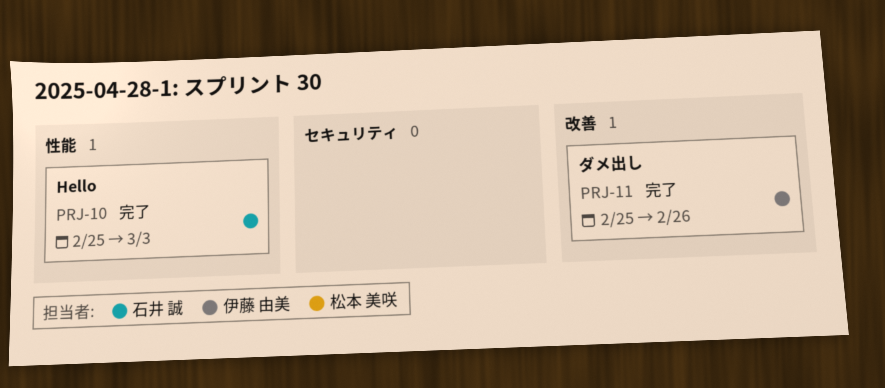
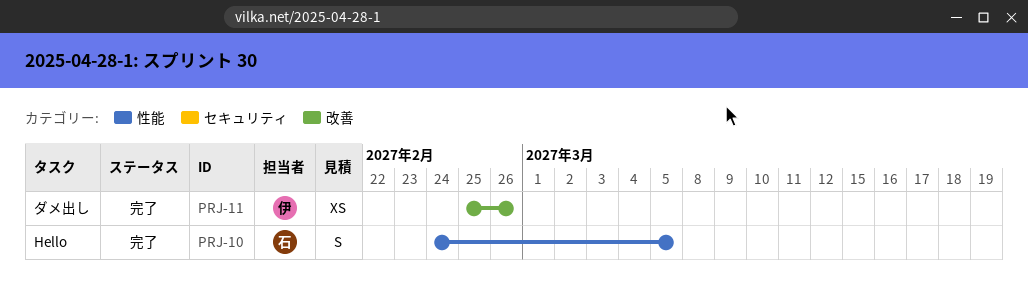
PRJ-10, start: Feb 25 -> Feb 24
PRJ-10, due: Mar 3 -> Mar 5

